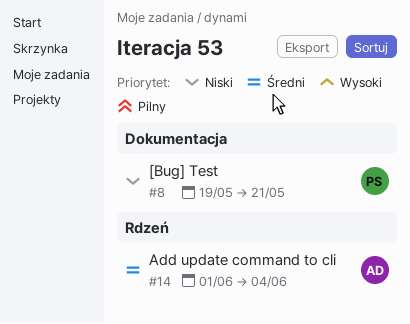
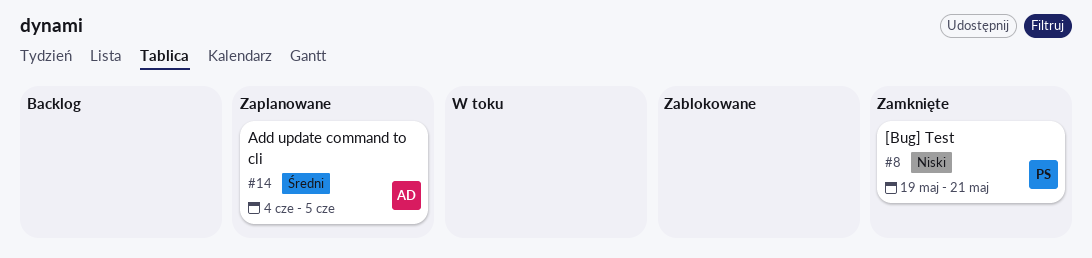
#14, start: Jun 1 -> Jun 4
#14, due: Jun 4 -> Jun 5

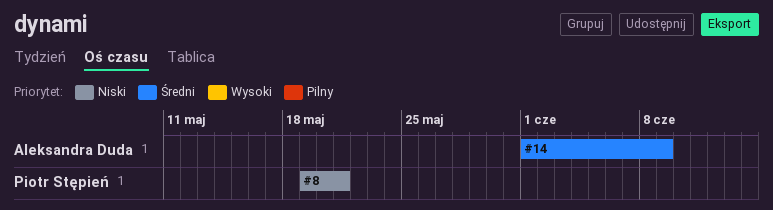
#14, start: Jun 4 -> Jun 1
#14, due: Jun 5 -> Jun 9

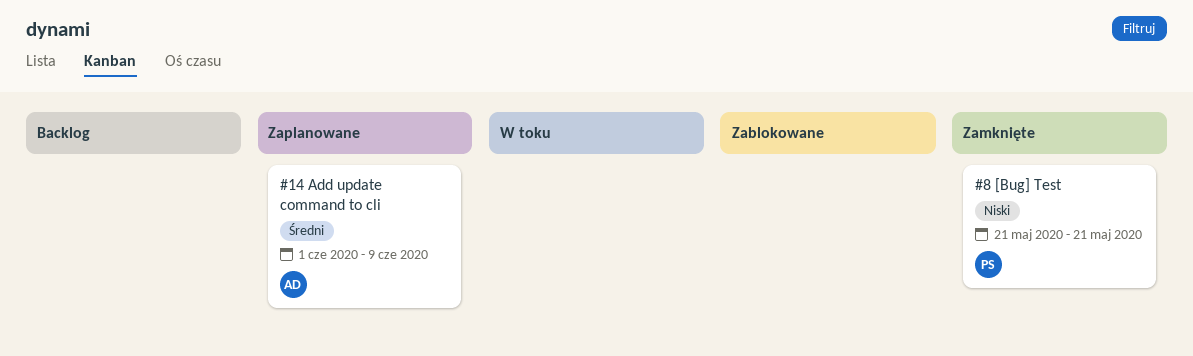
#8, start: May 19 -> May 21

